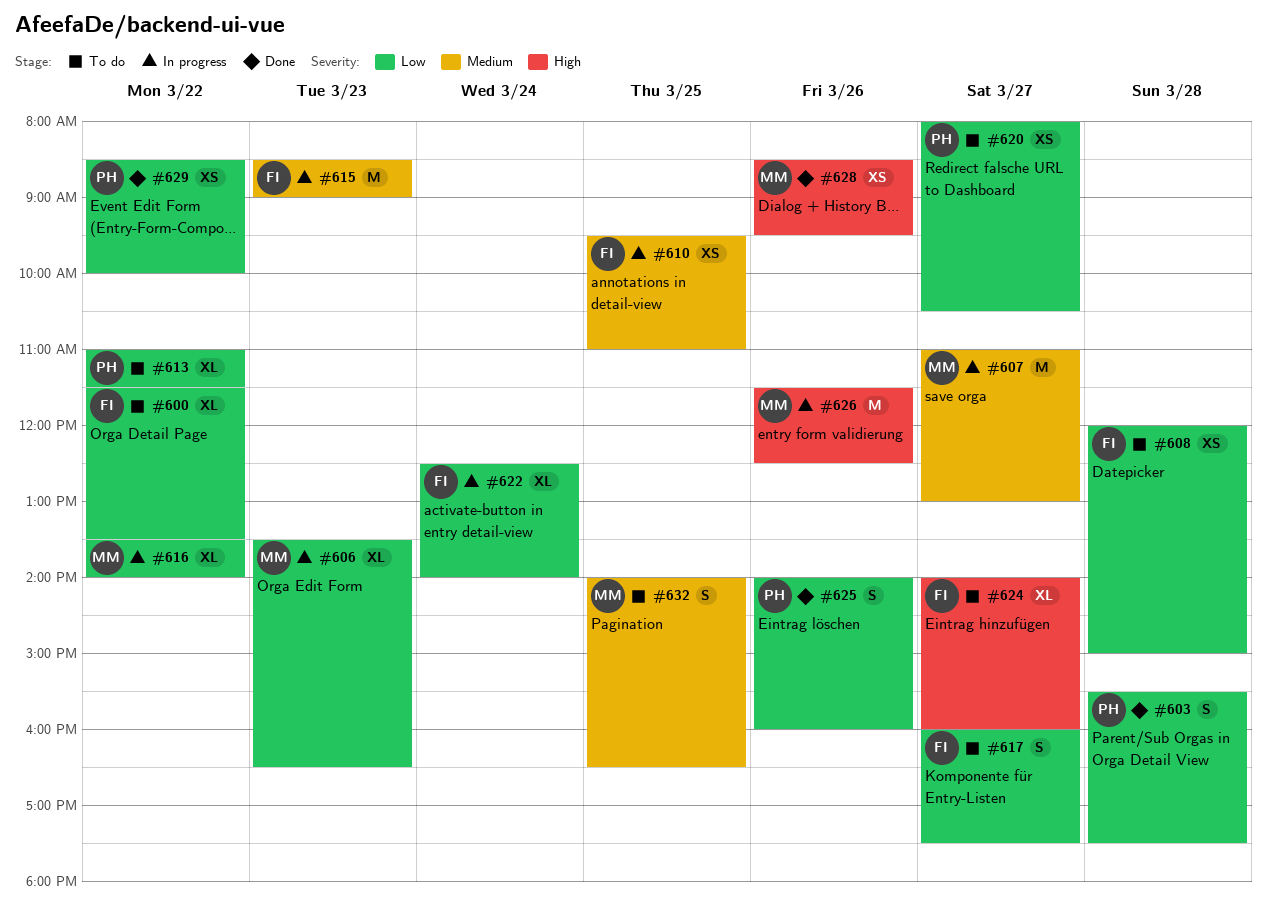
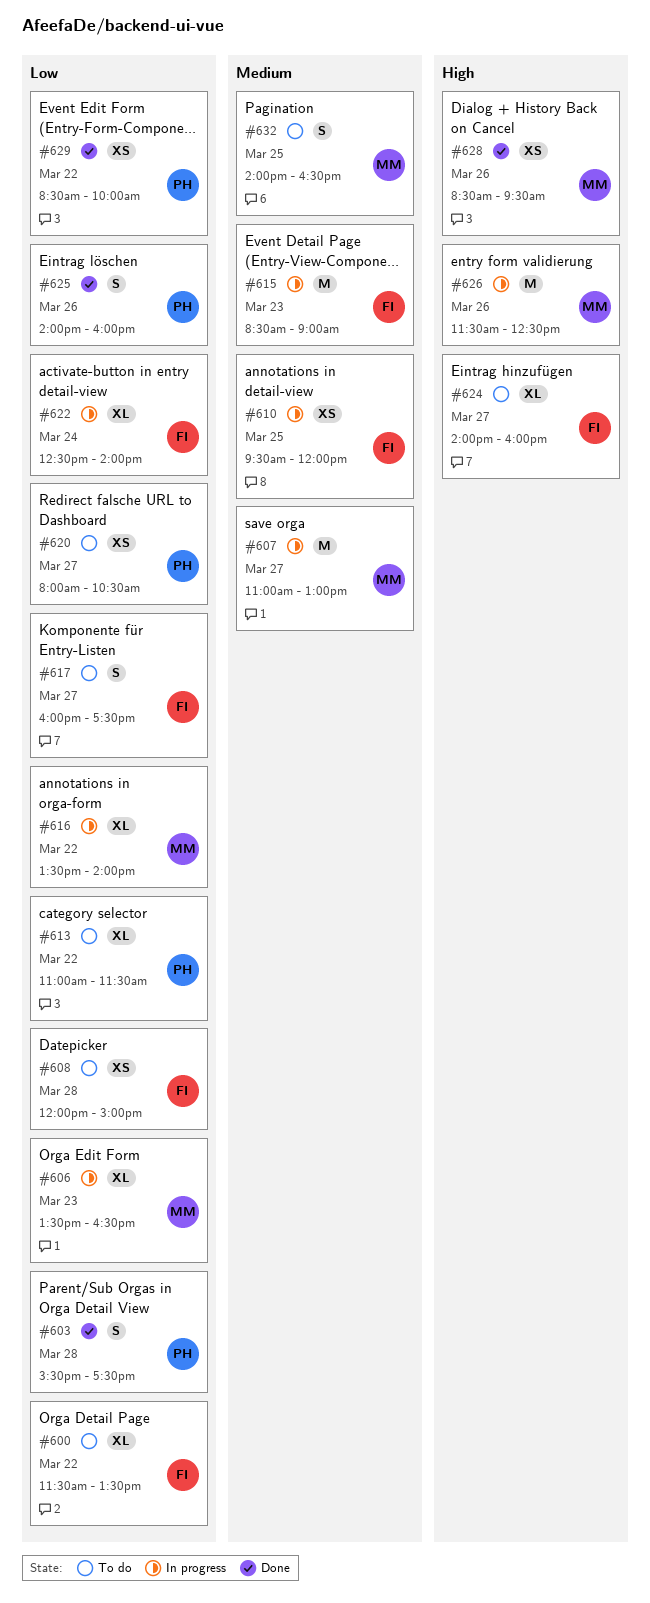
#610, ends: 11:00 -> 12:00

